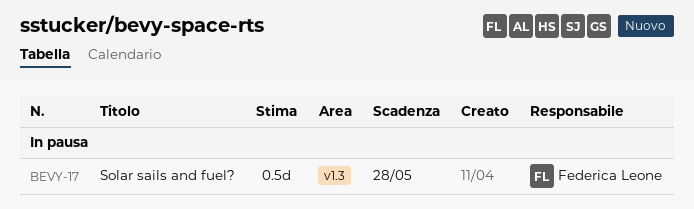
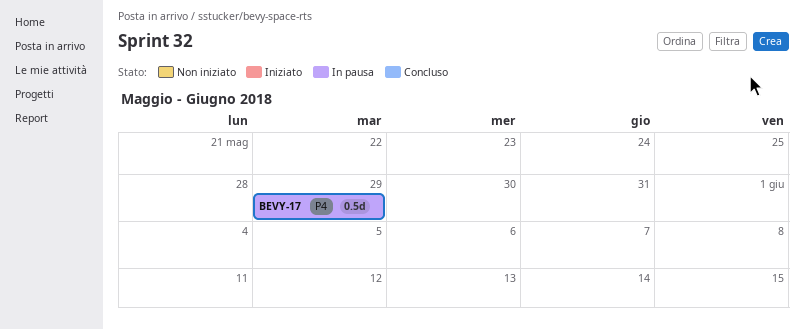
BEVY-17, due: May 28 -> May 29

